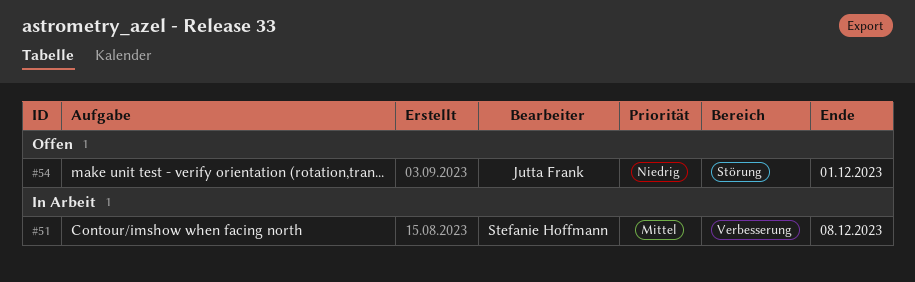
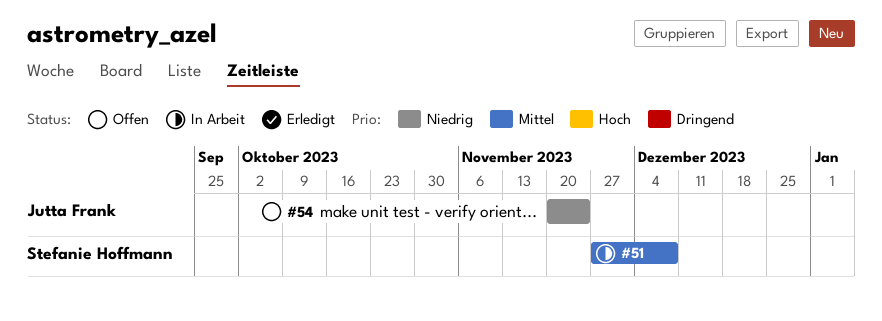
#54, due: Dec 1 -> Nov 24

